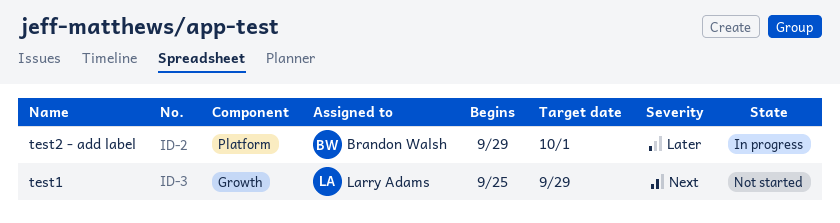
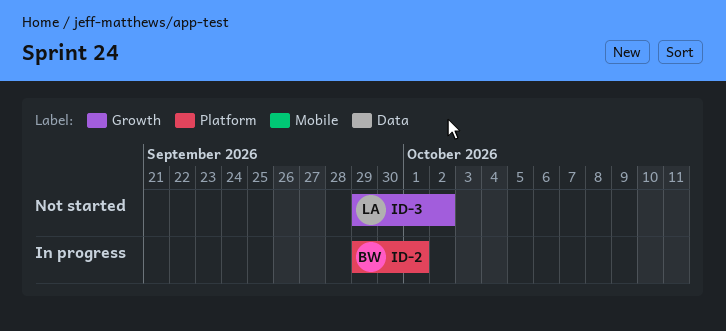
ID-3, start: Sep 25 -> Sep 29
ID-3, due: Sep 29 -> Oct 2

